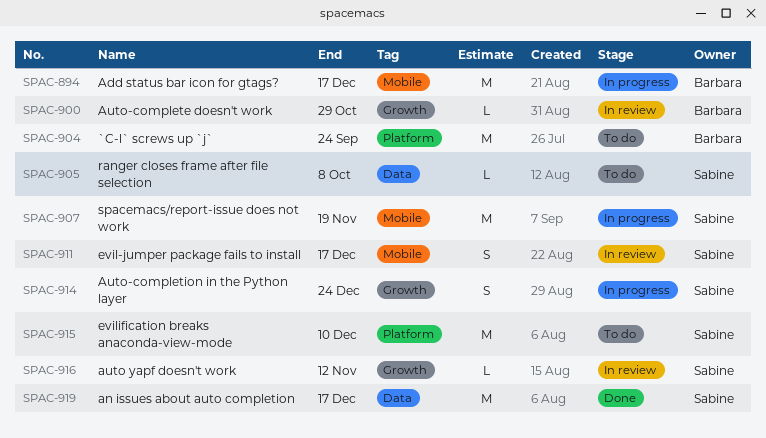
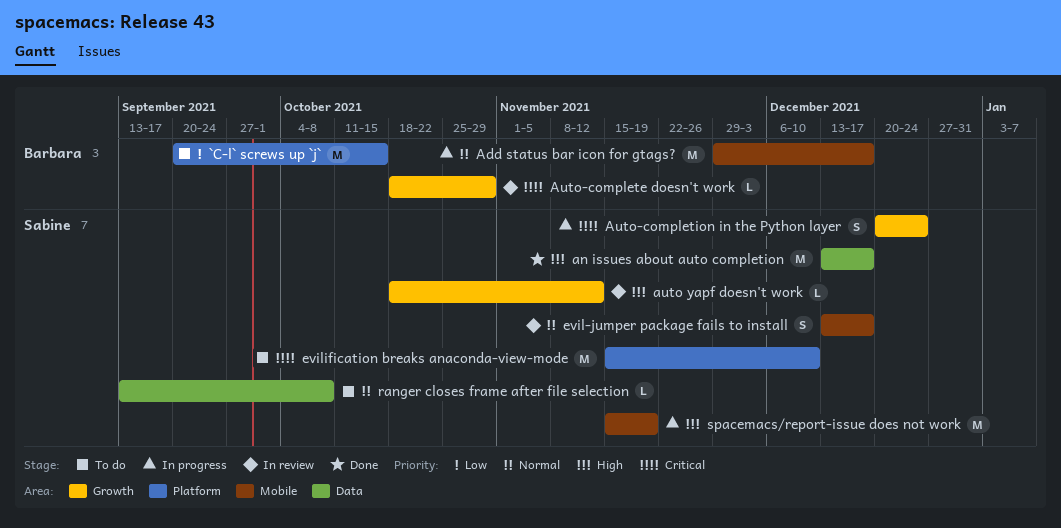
`C-l` screws up `j`, due: Sep 24 -> Oct 15

